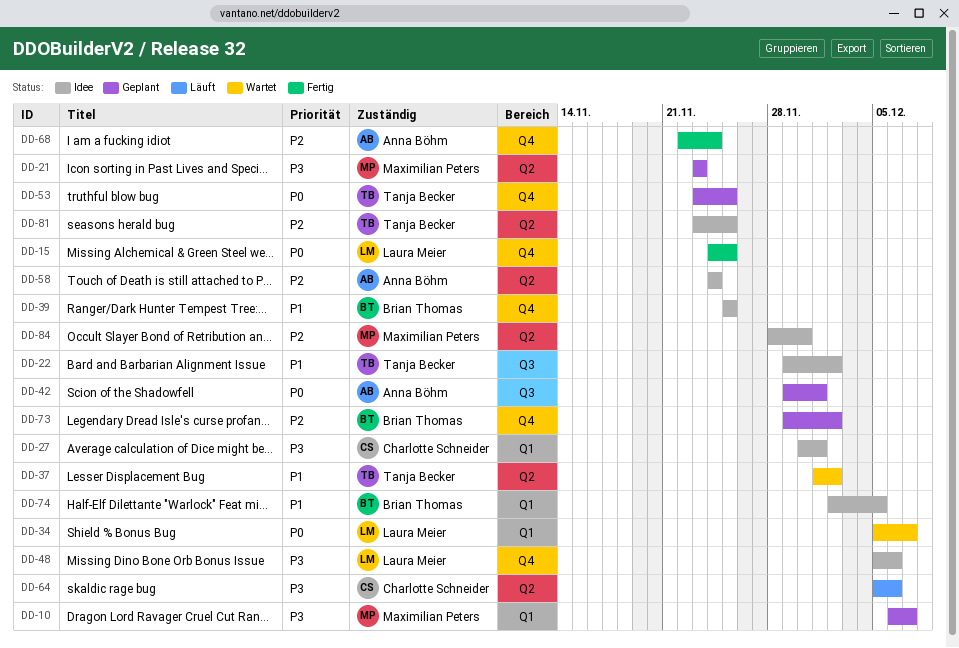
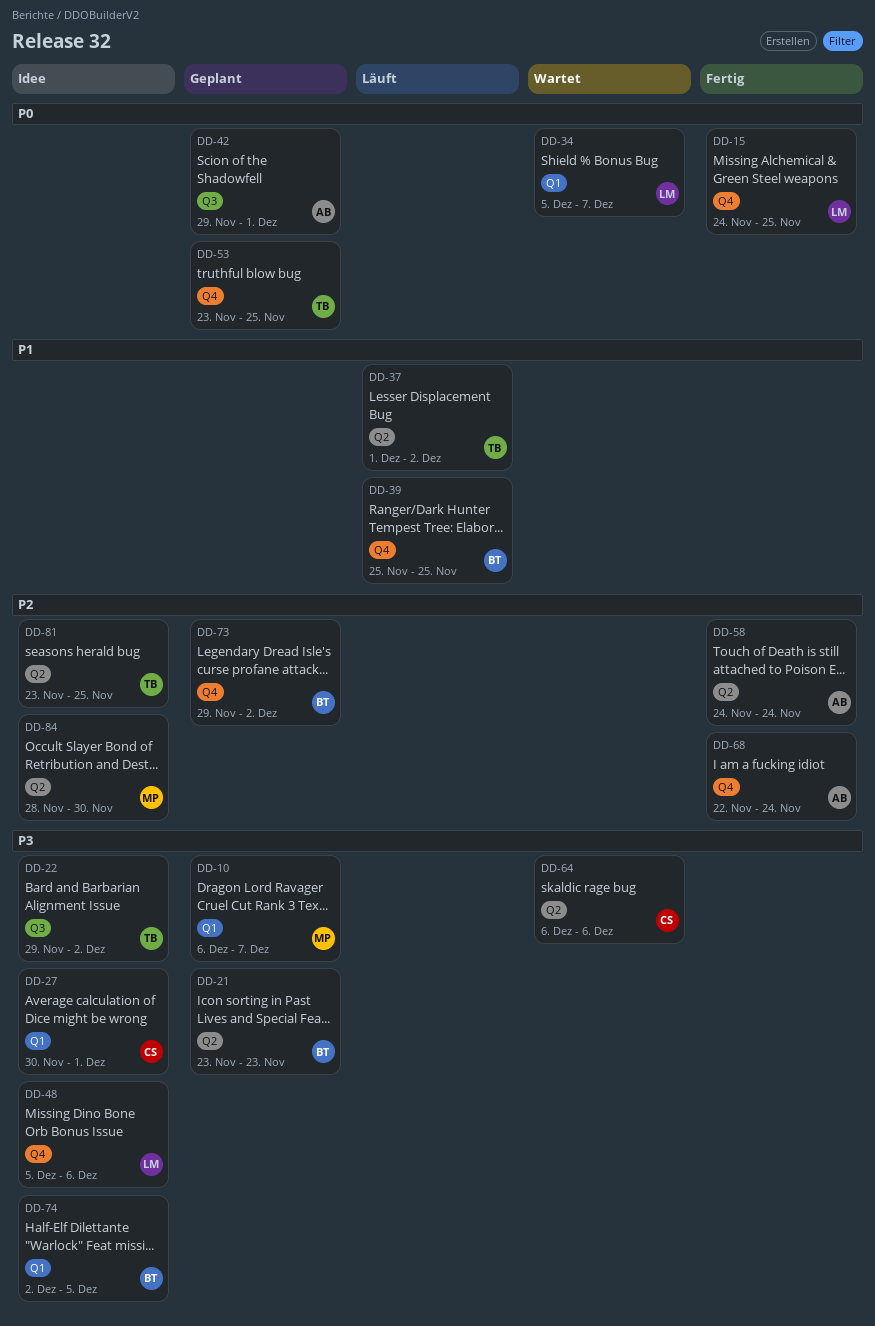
DD-21, owner: Maximilian Peters -> Brian Thomas
DD-22, priority: P1 -> P3
DD-37, status: Wartet -> Läuft
DD-39, status: Idee -> Läuft
DD-58, status: Idee -> Fertig
DD-64, status: Läuft -> Wartet
DD-64, start: Dec 5 -> Dec 6
DD-74, priority: P1 -> P3

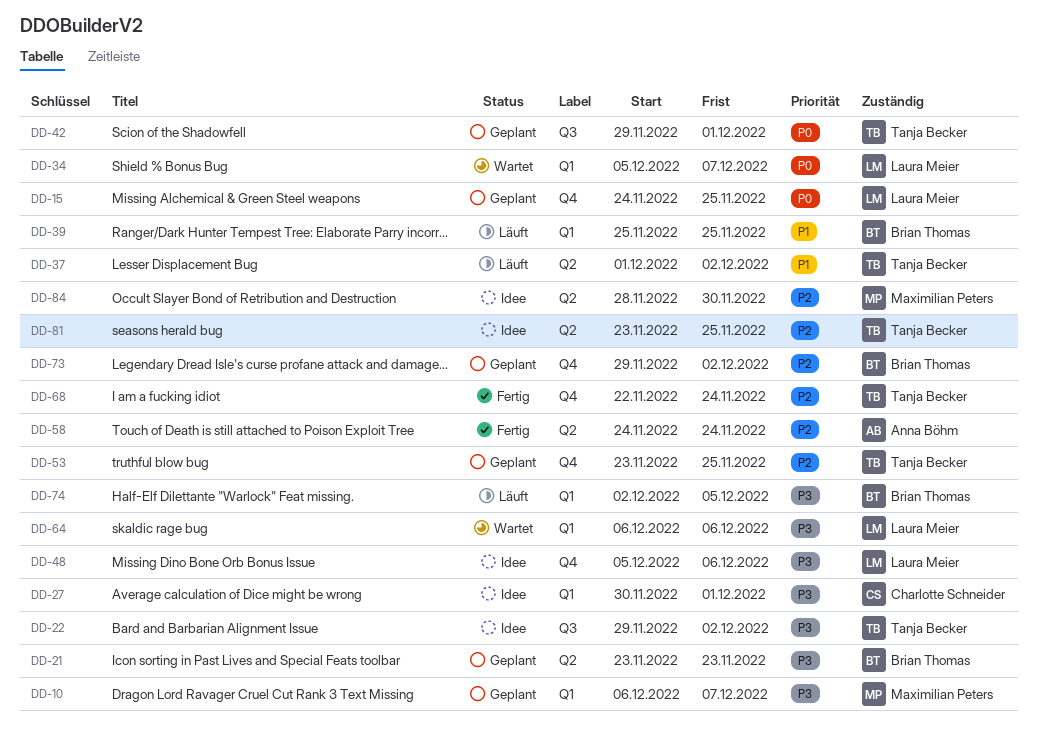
DD-15, status: Fertig -> Geplant
DD-39, label: Q4 -> Q1
DD-42, owner: Anna Böhm -> Tanja Becker
DD-53, priority: P0 -> P2
DD-64, owner: Charlotte Schneider -> Laura Meier
DD-64, label: Q2 -> Q1
DD-68, owner: Anna Böhm -> Tanja Becker
DD-74, status: Idee -> Läuft

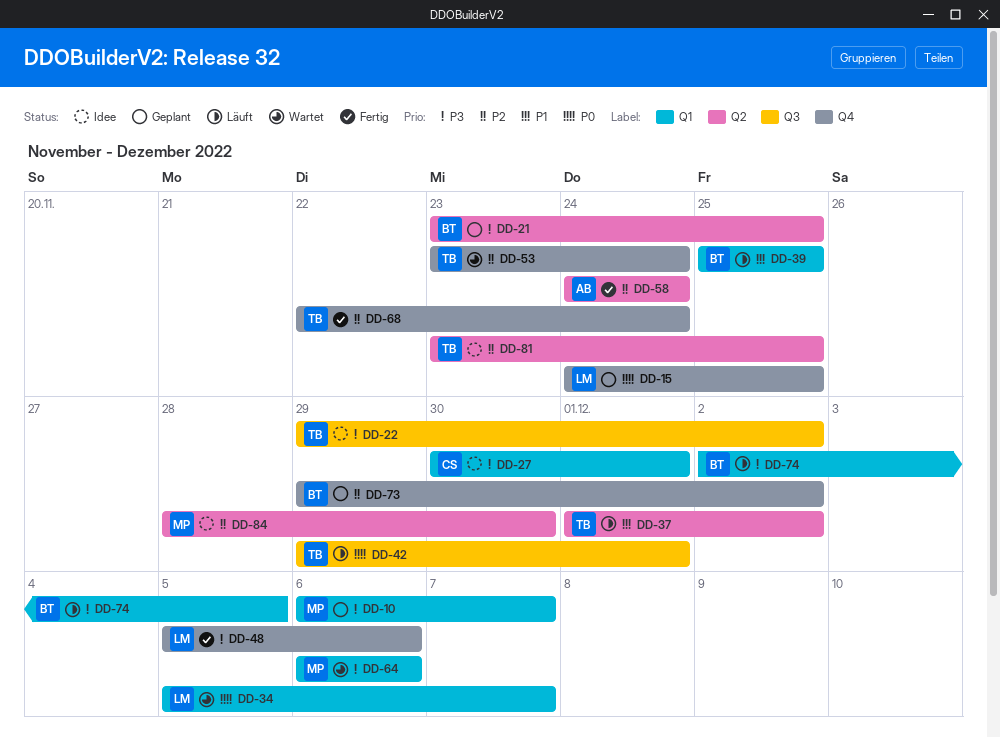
DD-21, due: Nov 23 -> Nov 25
DD-42, status: Geplant -> Läuft
DD-48, status: Idee -> Fertig
DD-53, status: Geplant -> Wartet
DD-53, due: Nov 25 -> Nov 24
DD-64, owner: Laura Meier -> Maximilian Peters

